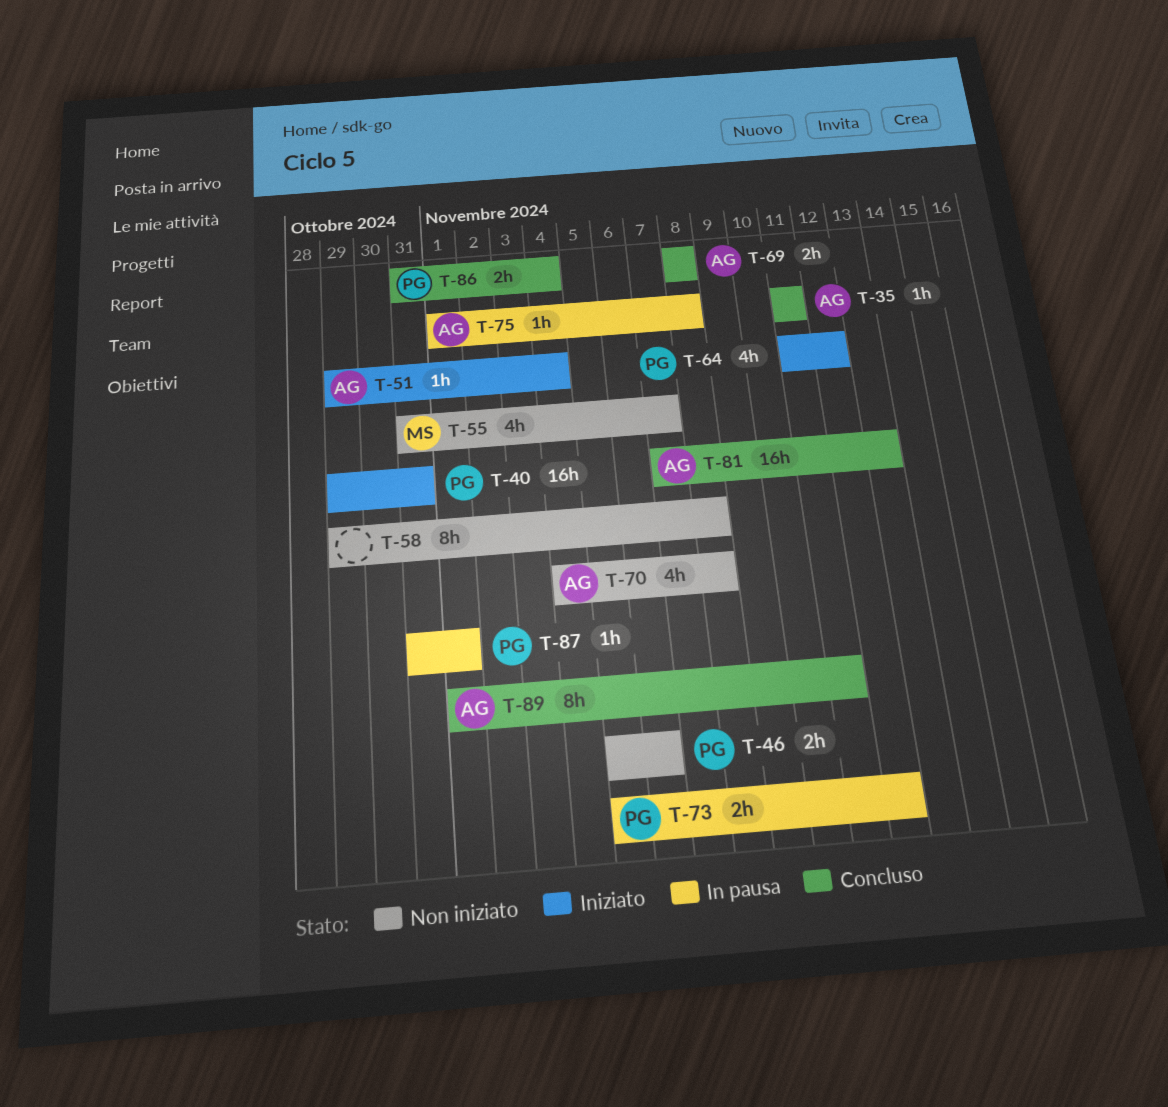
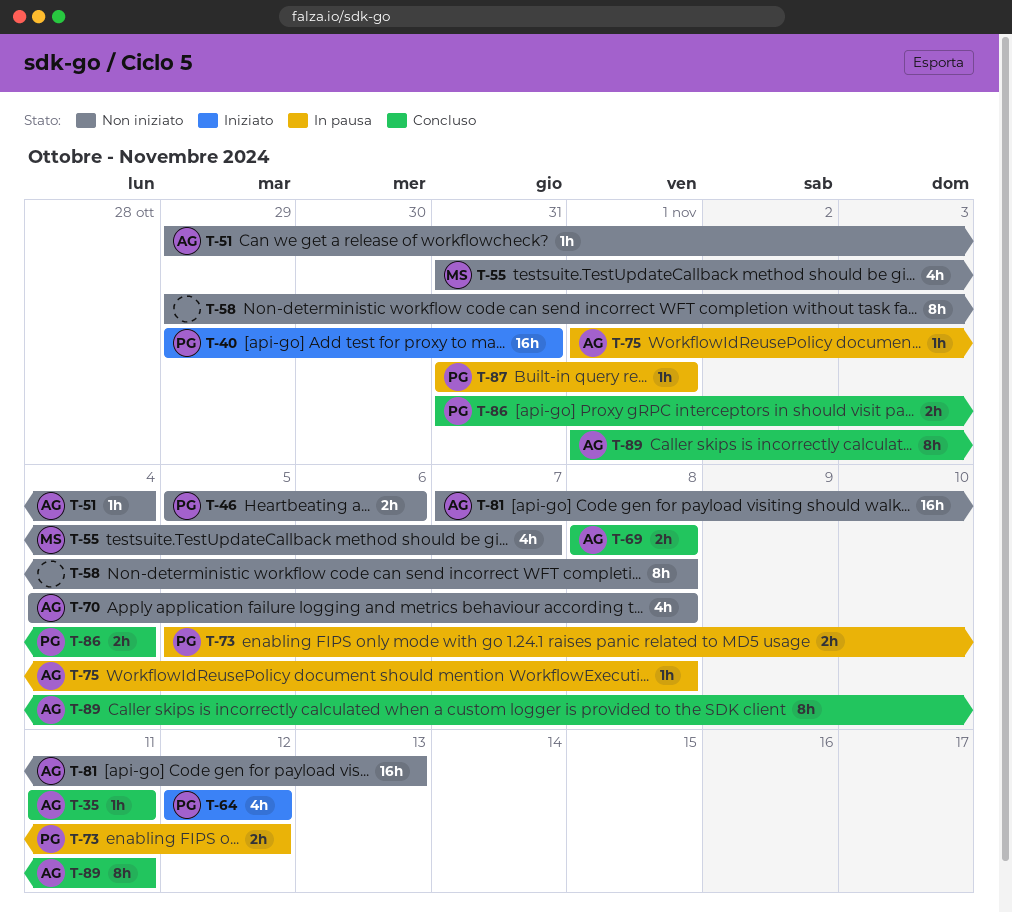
T-51, status: Iniziato -> Non iniziato
T-64, start: Nov 11 -> Nov 12
T-81, status: Concluso -> Non iniziato

